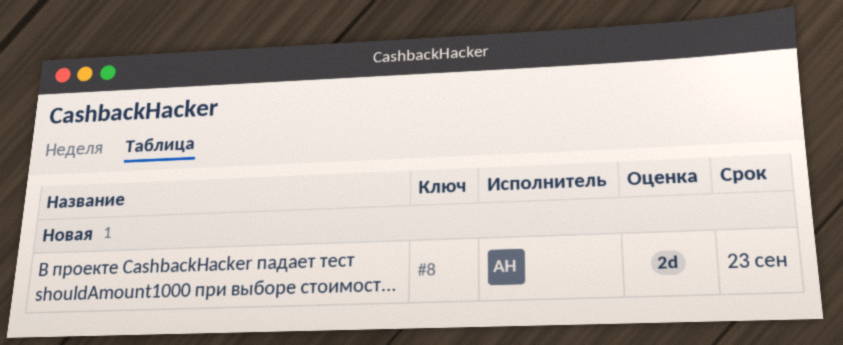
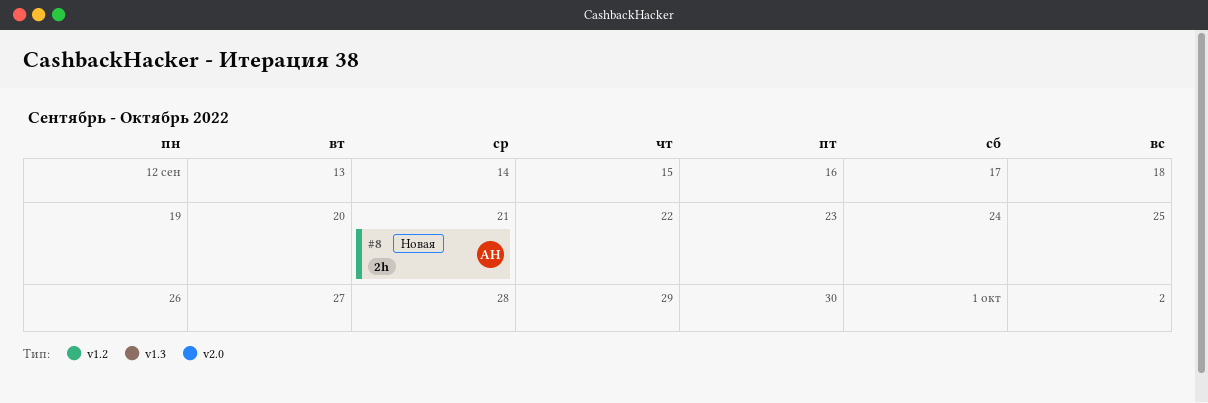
#8, estimate: 2d -> 2h
#8, due: Sep 23 -> Sep 21

